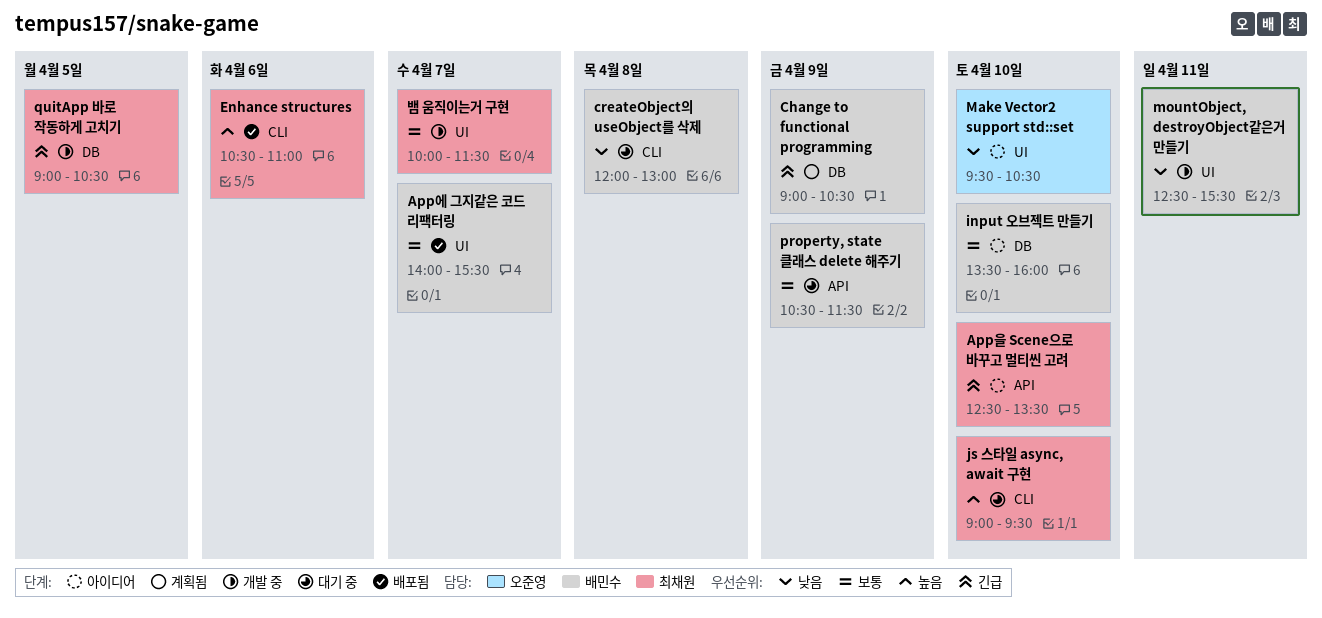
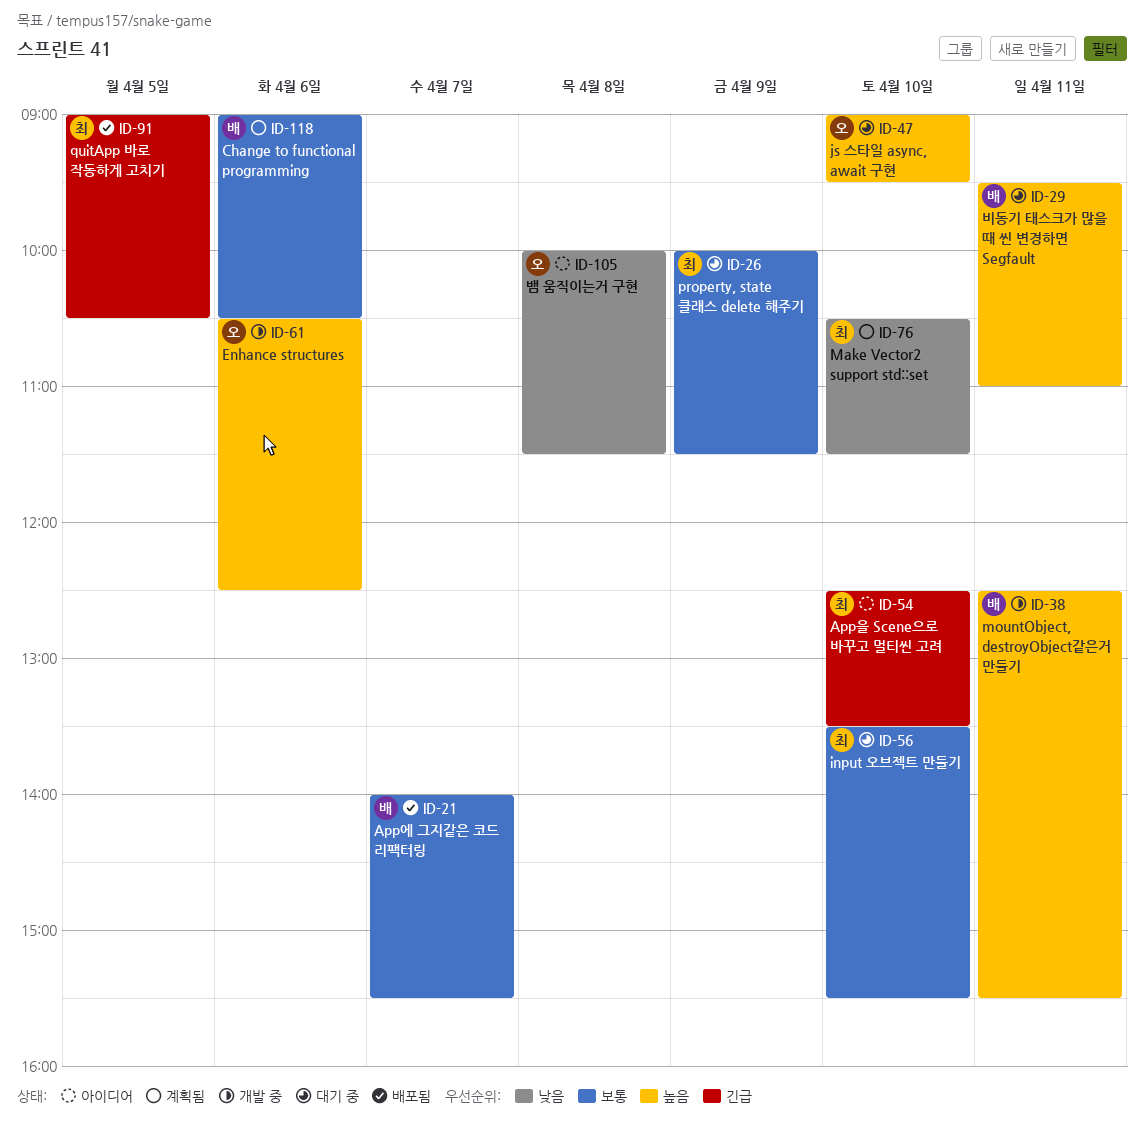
Change to functional programming, priority: 긴급 -> 보통
Change to functional programming, day: Apr 9 -> Apr 6
createObject의 useObject를 삭제: present -> none
Enhance structures, status: 배포됨 -> 개발 중
Enhance structures, owner: 최채원 -> 오준영
Enhance structures, ends: 11:00 -> 12:30
input 오브젝트 만들기, status: 아이디어 -> 대기 중
input 오브젝트 만들기, owner: 배민수 -> 최채원
input 오브젝트 만들기, ends: 16:00 -> 15:30
js 스타일 async, await 구현, owner: 최채원 -> 오준영
Make Vector2 support std::set, status: 아이디어 -> 계획됨
Make Vector2 support std::set, owner: 오준영 -> 최채원
Make Vector2 support std::set, begins: 09:30 -> 10:30
Make Vector2 support std::set, ends: 10:30 -> 11:30
mountObject, destroyObject같은거 만들기, priority: 낮음 -> 높음
property, state 클래스 delete 해주기, owner: 배민수 -> 최채원
property, state 클래스 delete 해주기, begins: 10:30 -> 10:00
quitApp 바로 작동하게 고치기, status: 개발 중 -> 배포됨
뱀 움직이는거 구현, status: 개발 중 -> 아이디어
뱀 움직이는거 구현, owner: 최채원 -> 오준영
뱀 움직이는거 구현, priority: 보통 -> 낮음
뱀 움직이는거 구현, day: Apr 7 -> Apr 8
비동기 태스크가 많을 때 씬 변경하면 Segfault: none -> present

